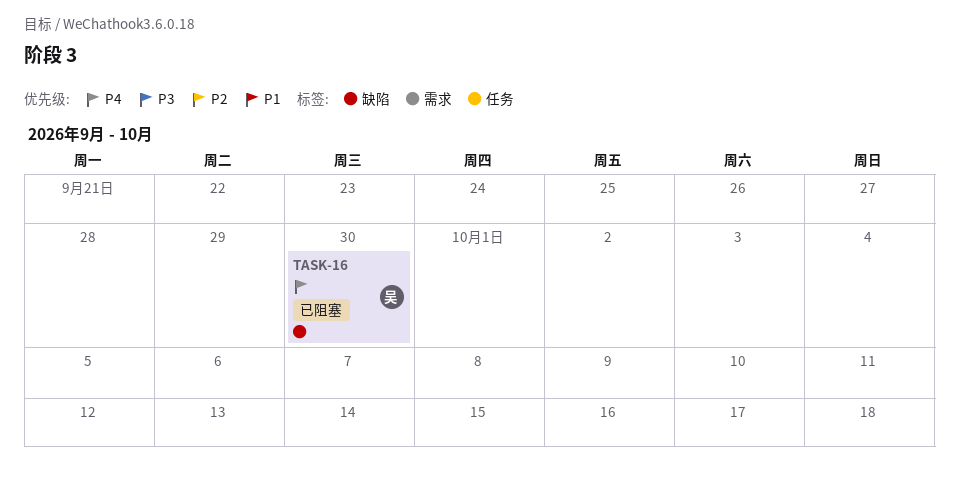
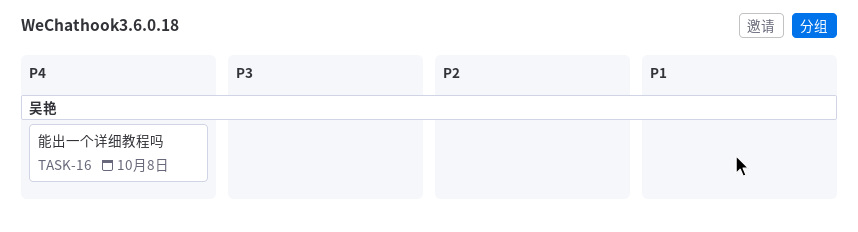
TASK-16, due: Sep 30 -> Oct 8

